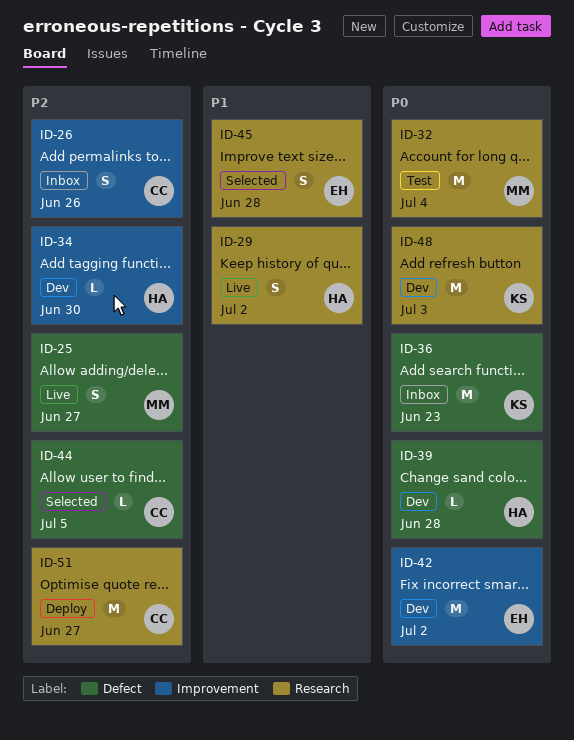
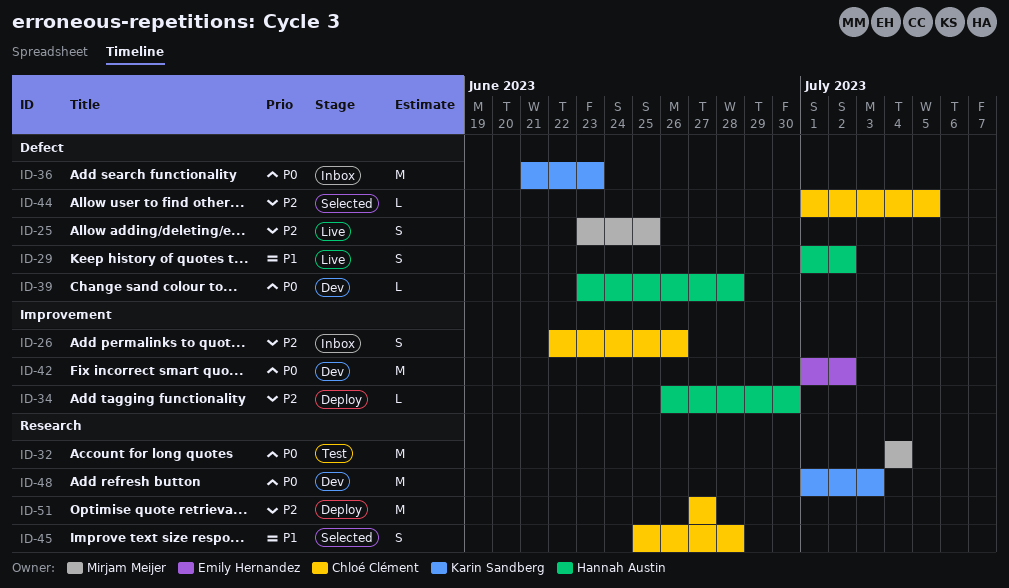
ID-25, due: Jun 27 -> Jun 25
ID-29, label: Research -> Defect
ID-34, status: Dev -> Deploy
ID-45, owner: Emily Hernandez -> Chloé Clément

